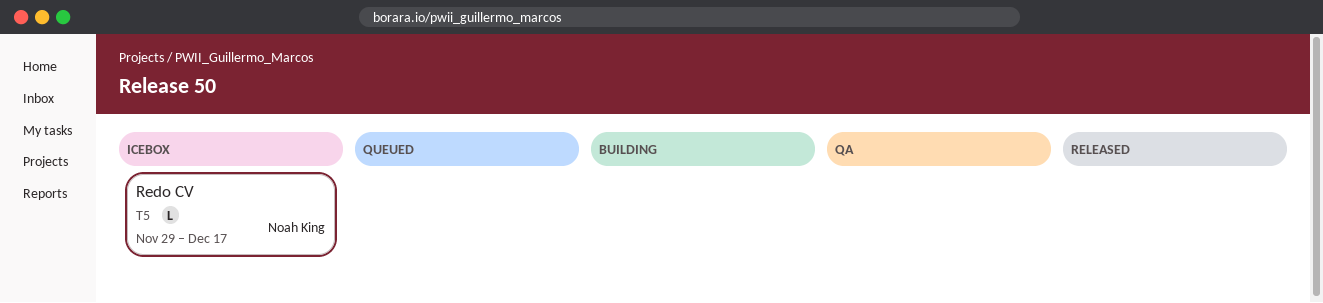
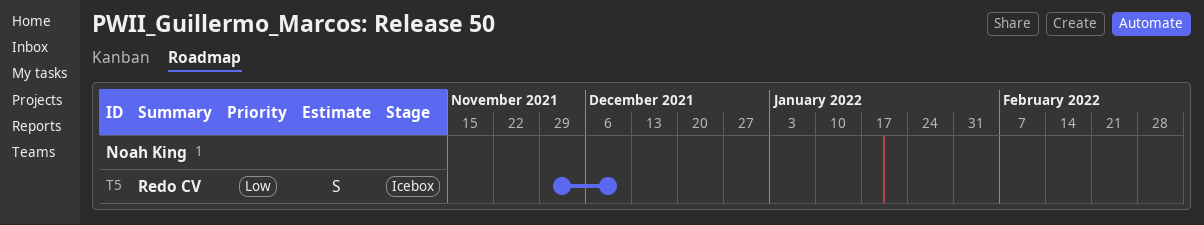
T5, estimate: L -> S
T5, due: Dec 17 -> Dec 10

